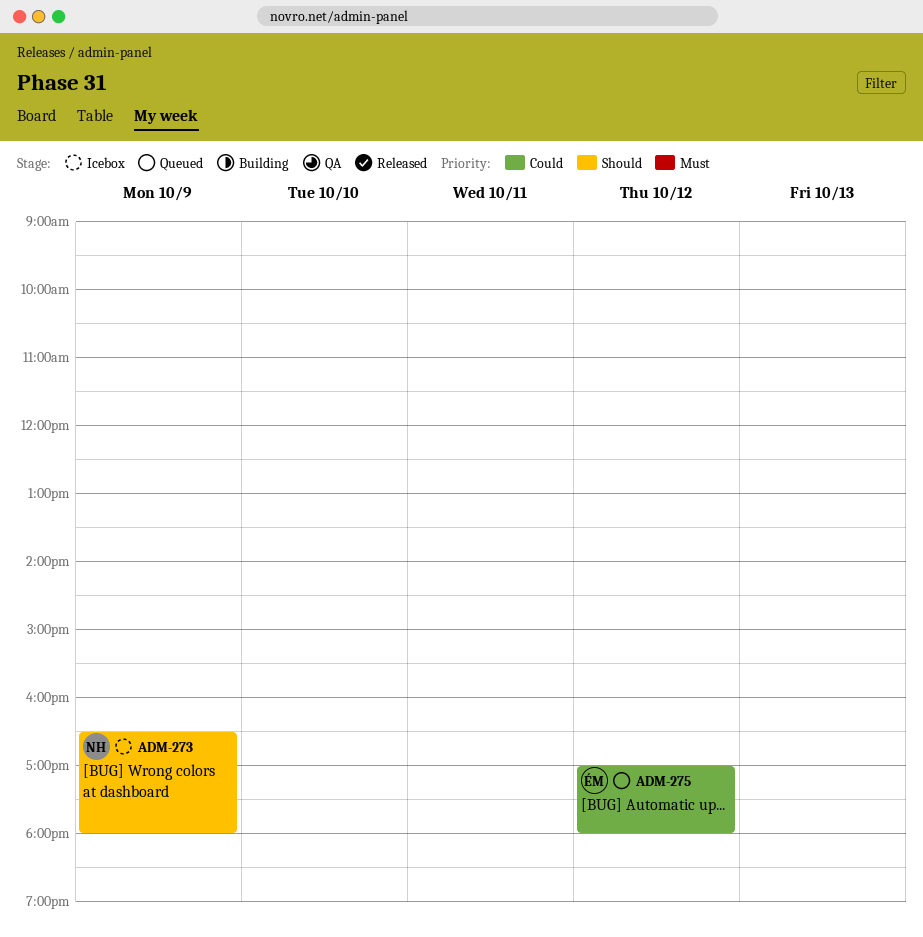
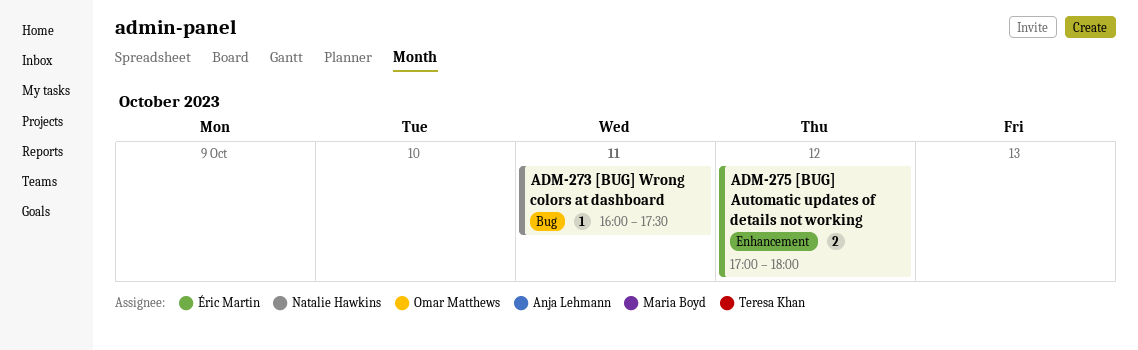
ADM-273, day: Oct 9 -> Oct 11
ADM-273, begins: 16:30 -> 16:00
ADM-273, ends: 18:00 -> 17:30

